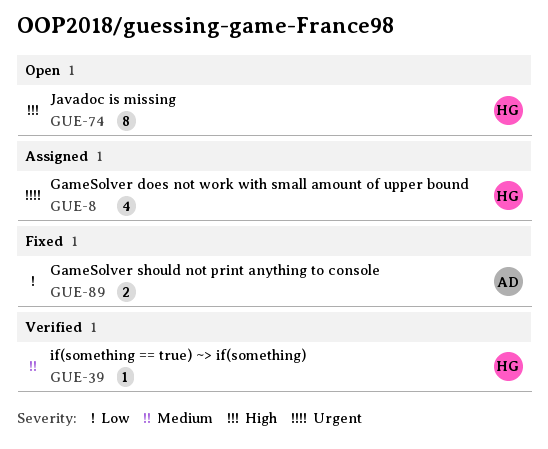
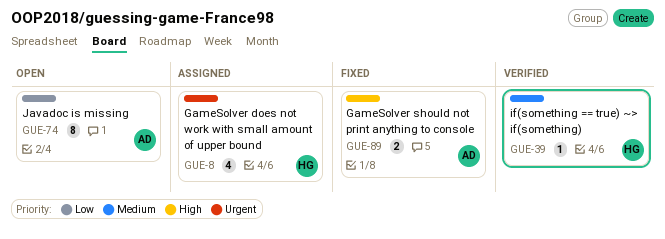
GUE-74, owner: HG -> AD
GUE-74, priority: High -> Low
GUE-89, priority: Low -> High

